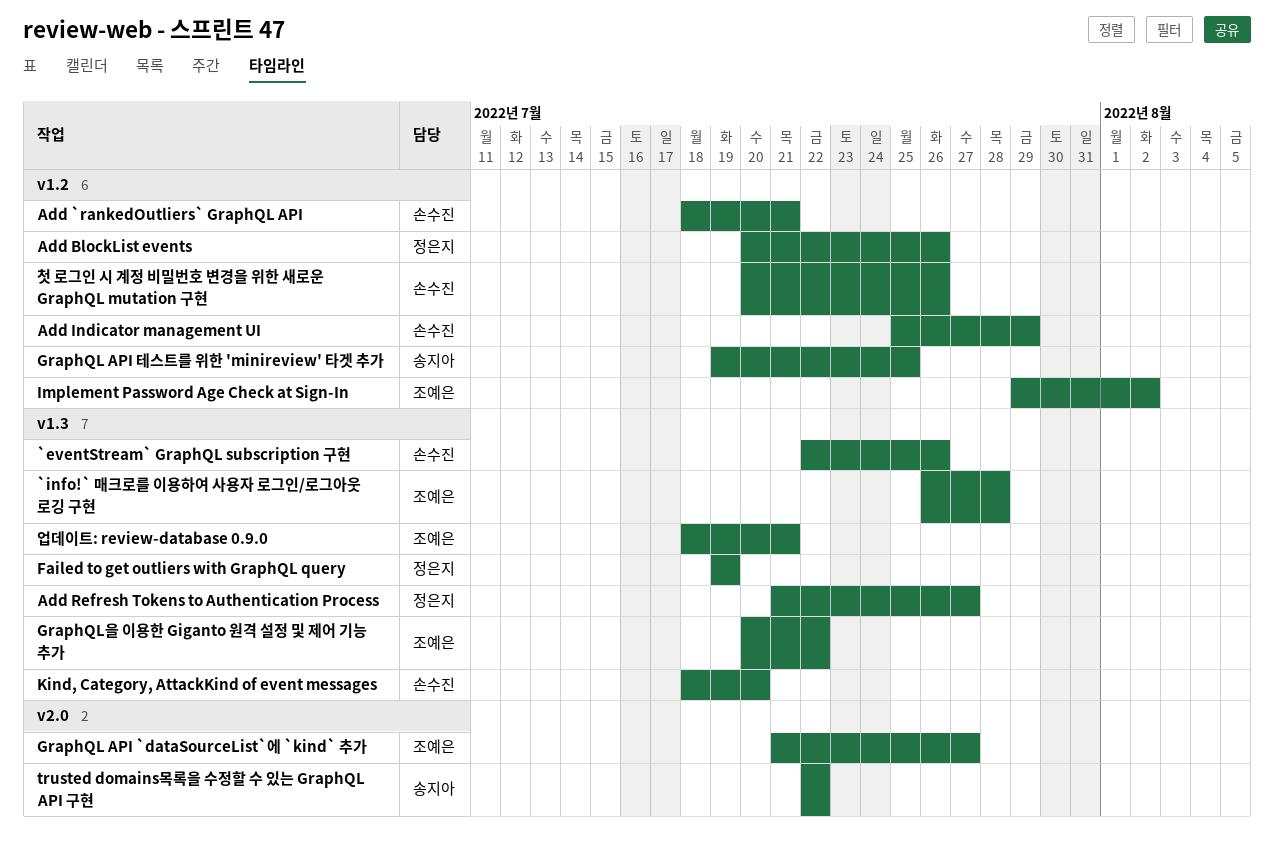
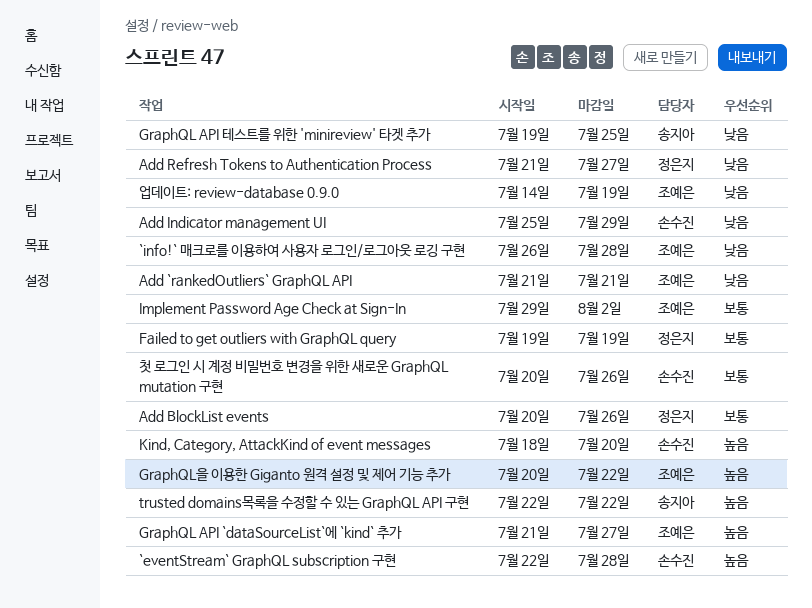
`eventStream` GraphQL subscription 구현, due: Jul 26 -> Jul 28
Add `rankedOutliers` GraphQL API, owner: 손수진 -> 조예은
Add `rankedOutliers` GraphQL API, start: Jul 18 -> Jul 21
업데이트: review-database 0.9.0, start: Jul 18 -> Jul 14
업데이트: review-database 0.9.0, due: Jul 21 -> Jul 19

